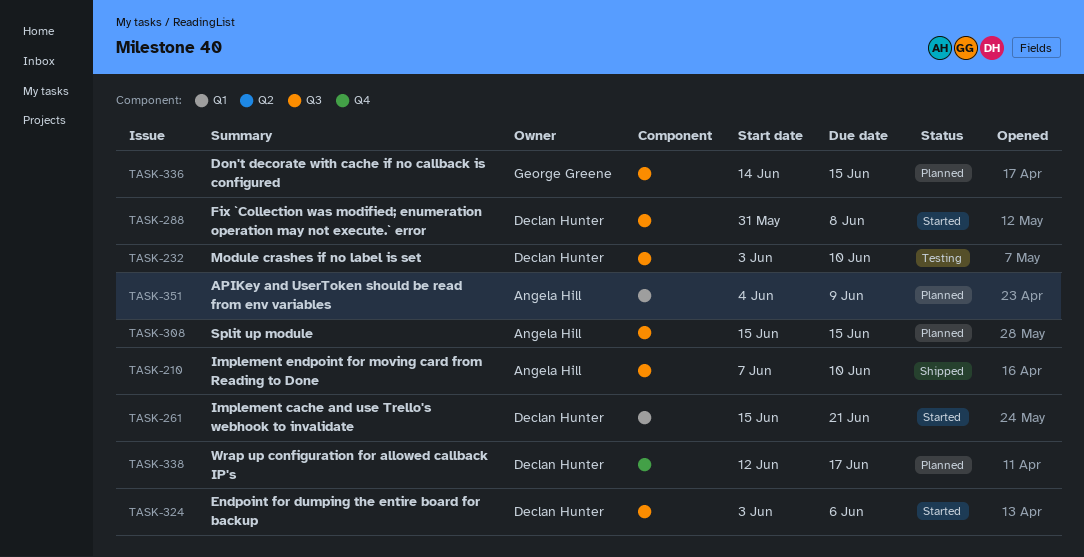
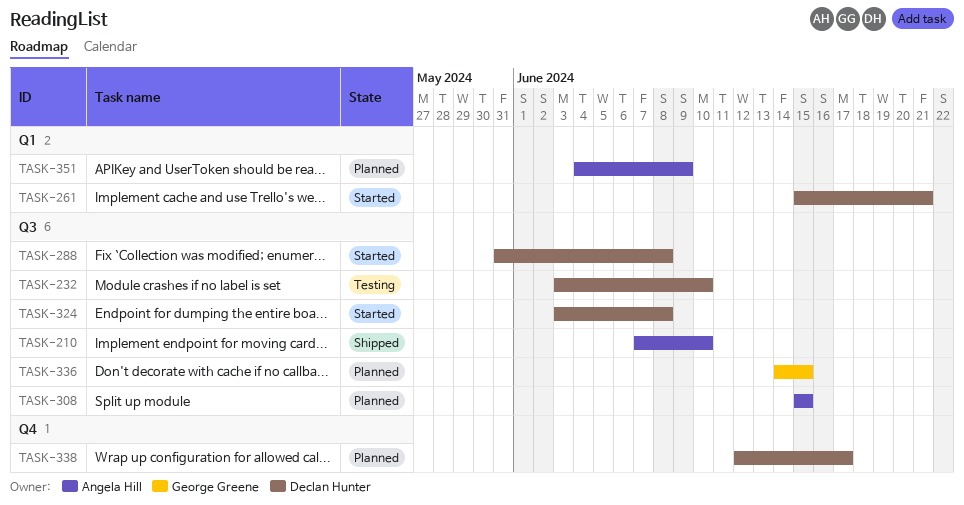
TASK-324, due: Jun 6 -> Jun 8

